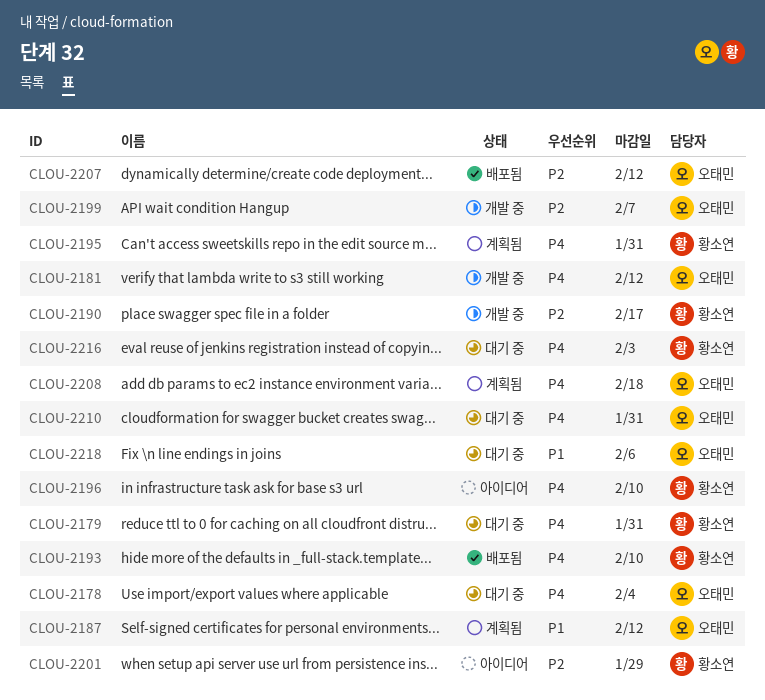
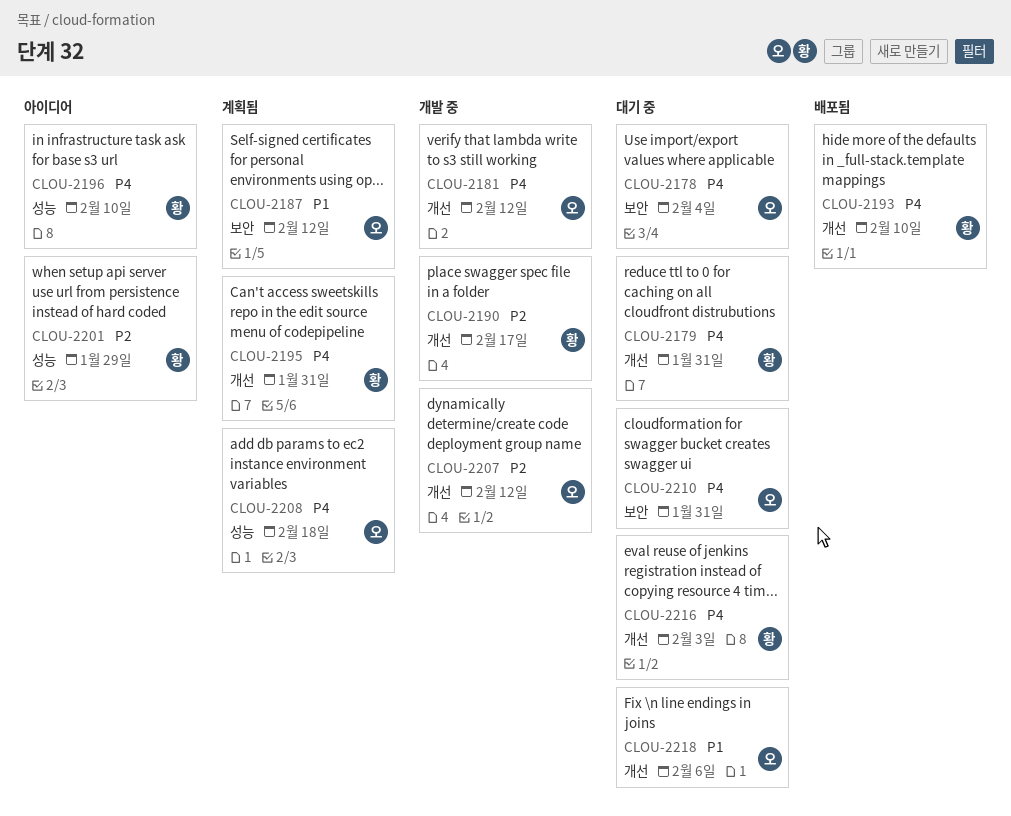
CLOU-2199: present -> none
CLOU-2207, status: 배포됨 -> 개발 중

